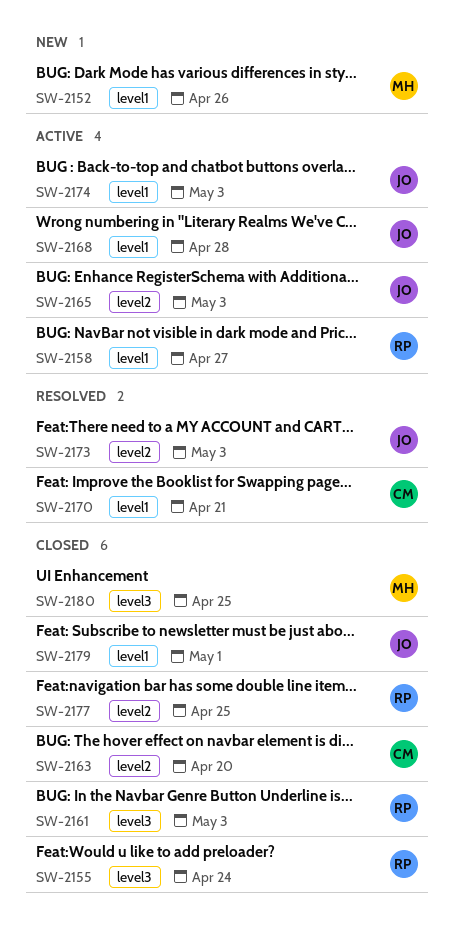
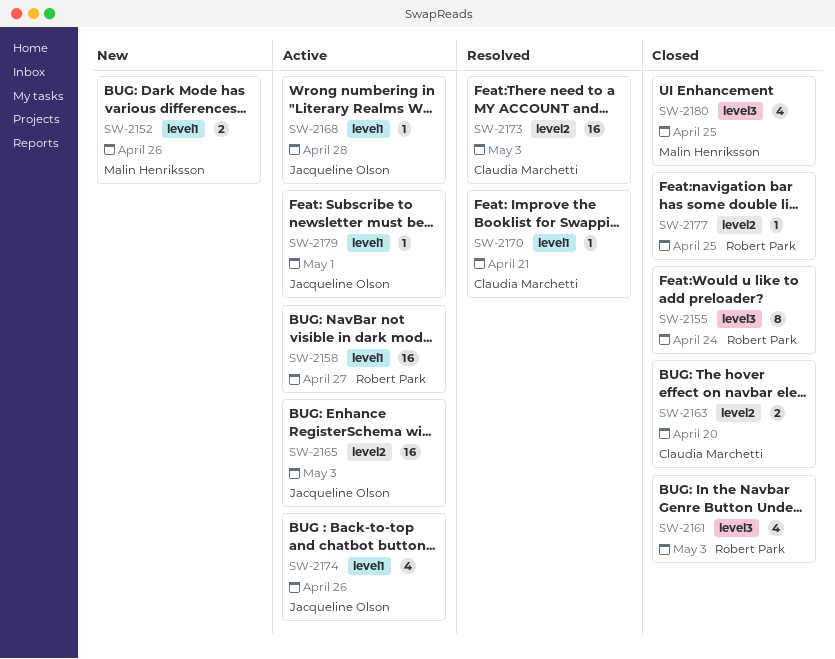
SW-2173, owner: Jacqueline Olson -> Claudia Marchetti
SW-2174, due: May 3 -> Apr 26
SW-2179, status: Closed -> Active

